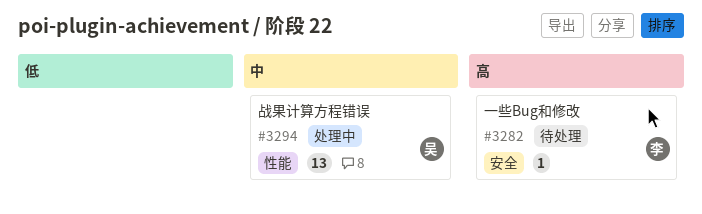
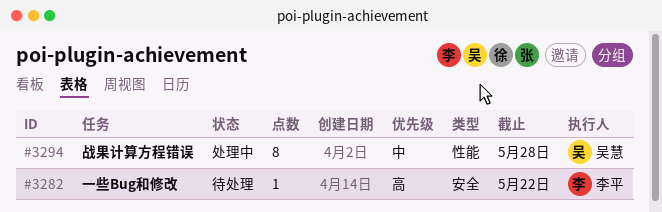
#3294, estimate: 13 -> 8

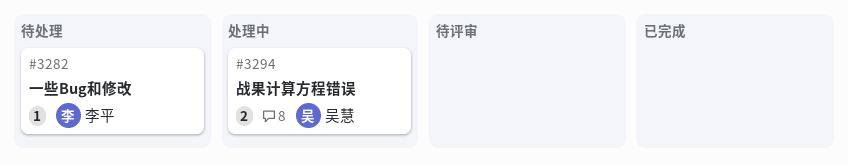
#3294, estimate: 8 -> 2

